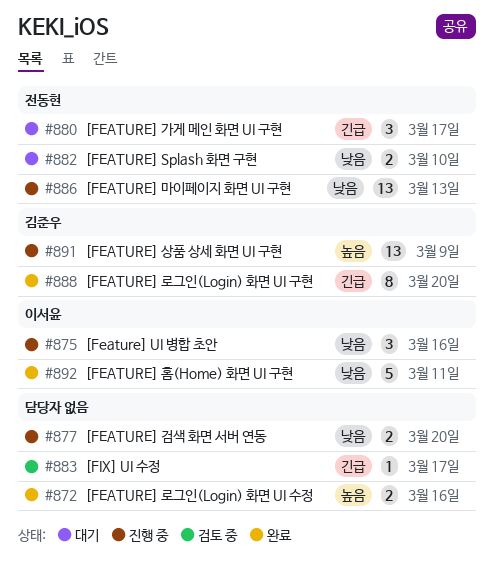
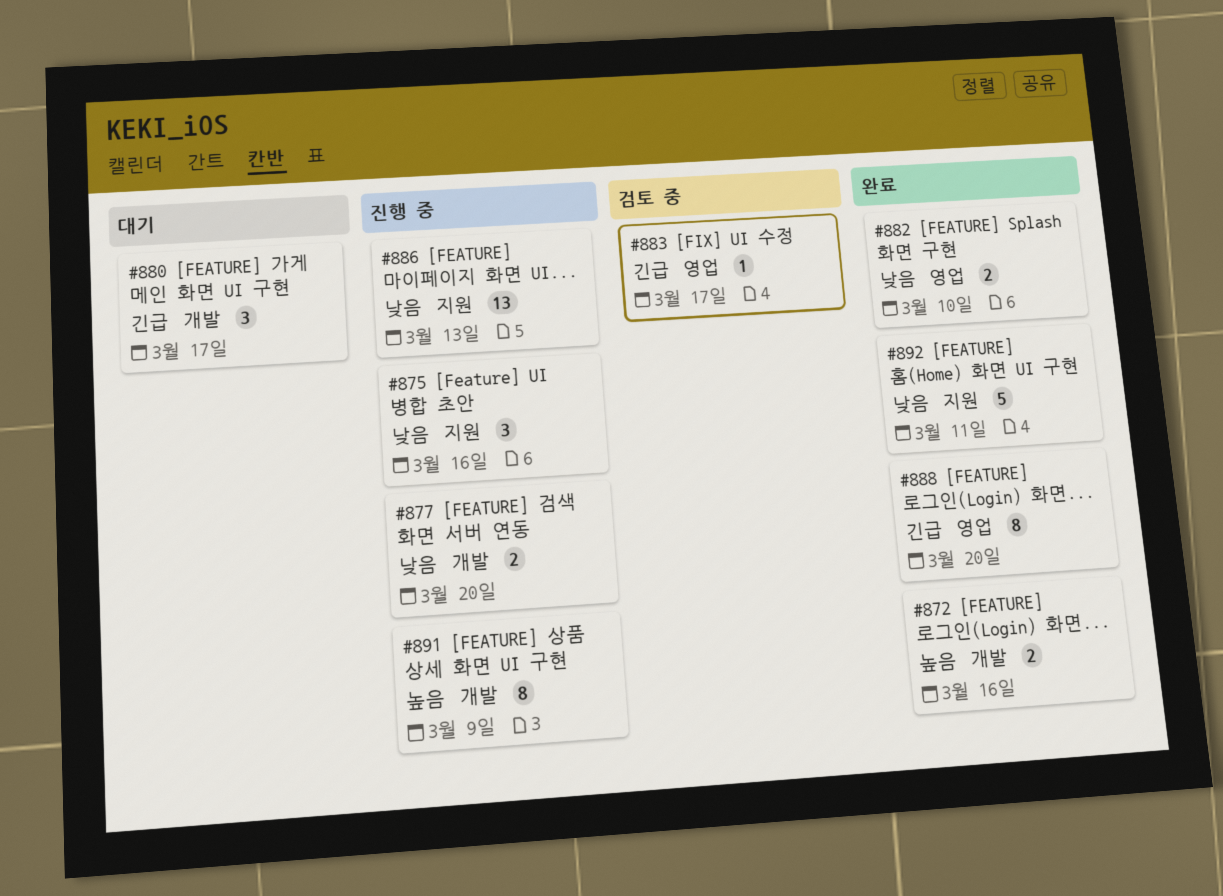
#882, status: 대기 -> 완료
#891, estimate: 13 -> 8

